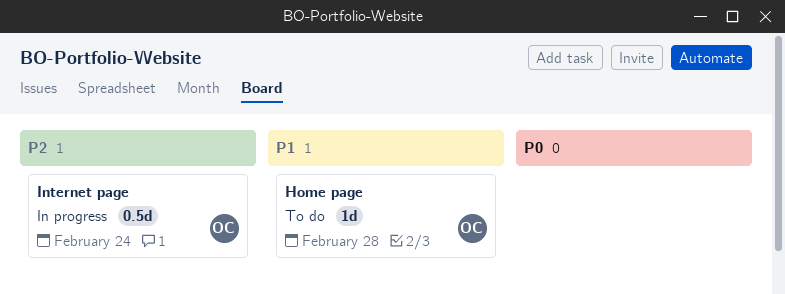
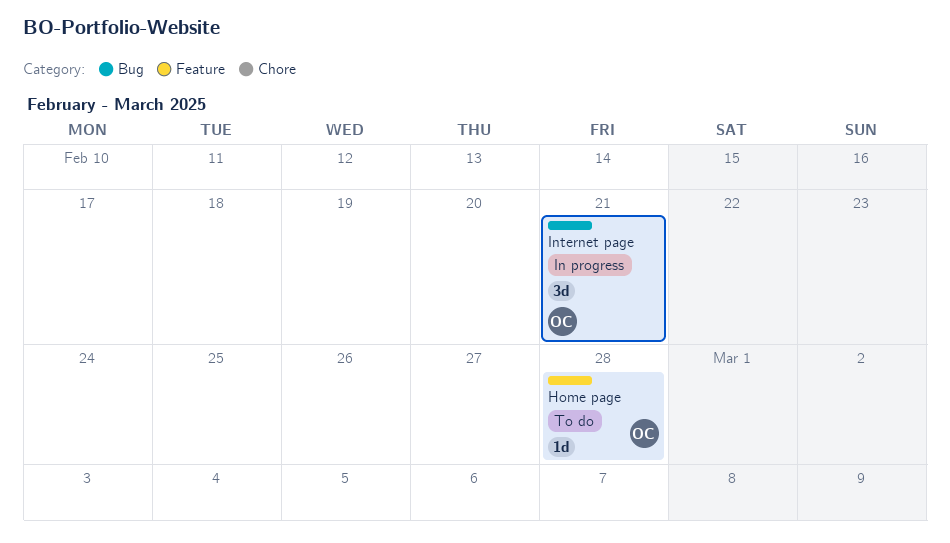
Internet page, estimate: 0.5d -> 3d
Internet page, due: Feb 24 -> Feb 21

